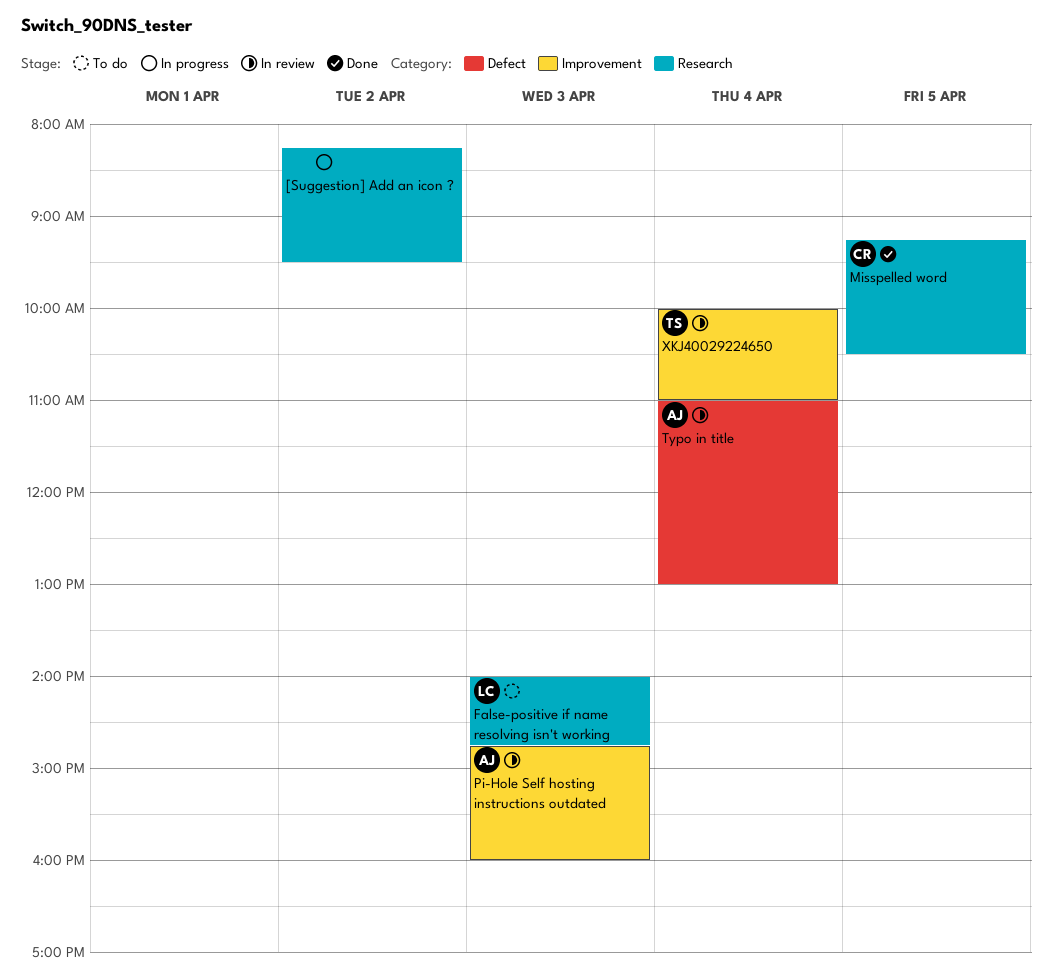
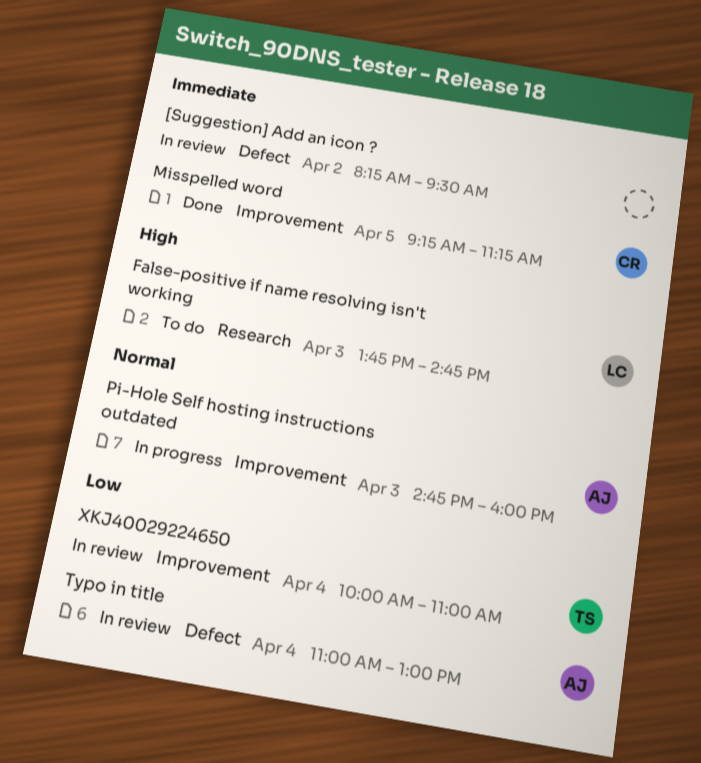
[Suggestion] Add an icon ?, status: In progress -> In review
[Suggestion] Add an icon ?, label: Research -> Defect
False-positive if name resolving isn't working, begins: 14:00 -> 13:45
Misspelled word, label: Research -> Improvement
Misspelled word, ends: 10:30 -> 11:15
Pi-Hole Self hosting instructions outdated, status: In review -> In progress

